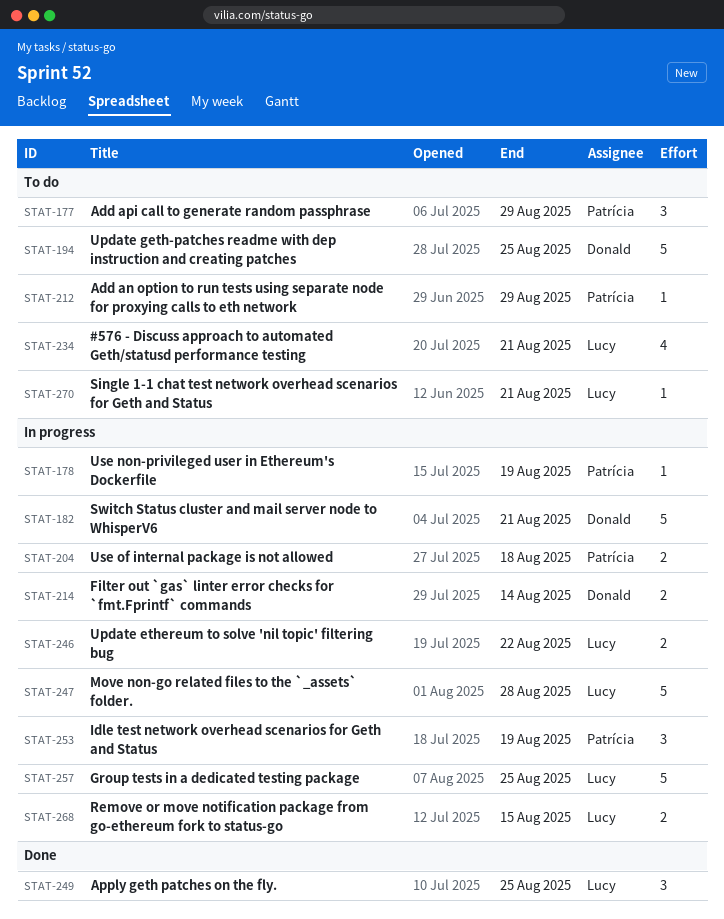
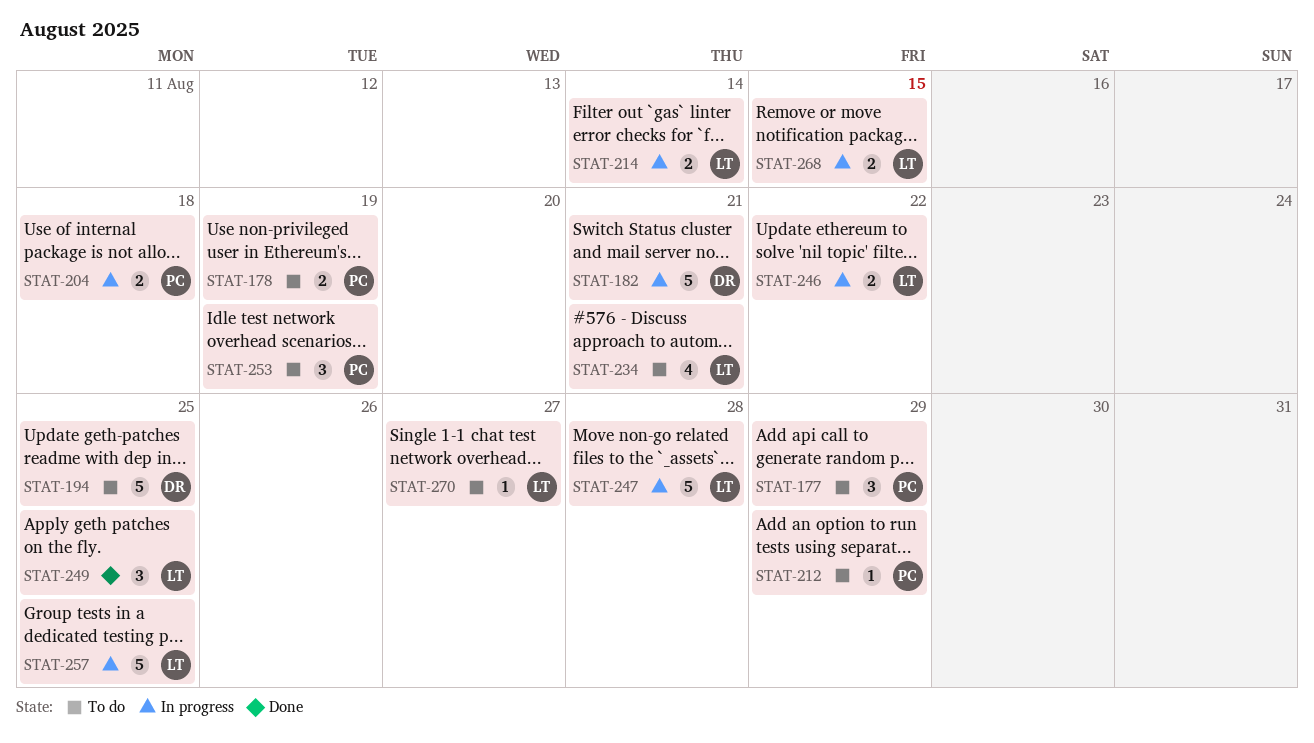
STAT-178, status: In progress -> To do
STAT-178, estimate: 1 -> 2
STAT-214, owner: Donald -> Lucy
STAT-253, status: In progress -> To do
STAT-270, due: Aug 21 -> Aug 27

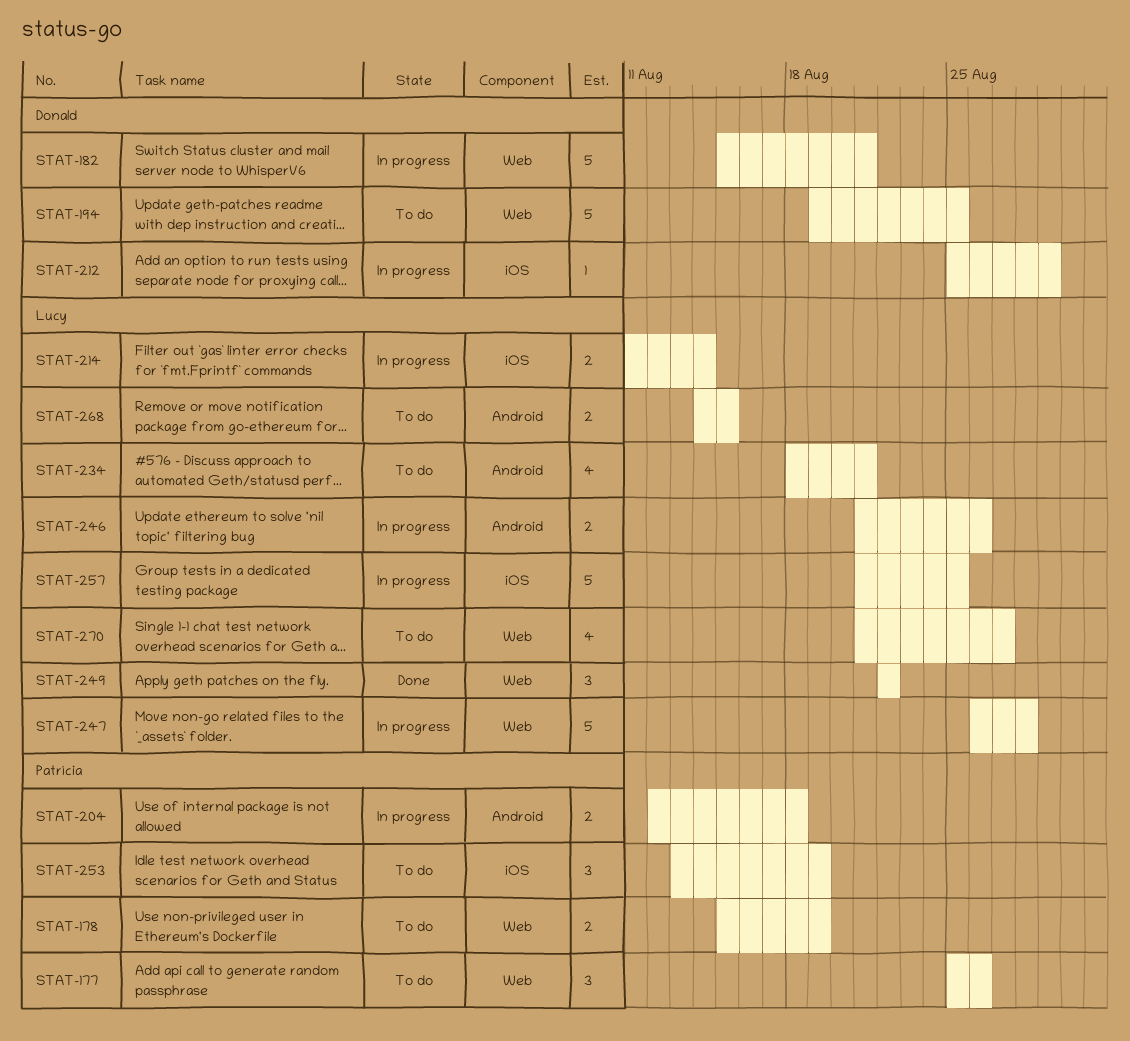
STAT-177, due: Aug 29 -> Aug 26
STAT-212, status: To do -> In progress
STAT-212, owner: Patrícia -> Donald
STAT-246, due: Aug 22 -> Aug 26
STAT-249, due: Aug 25 -> Aug 22
STAT-268, status: In progress -> To do
STAT-270, estimate: 1 -> 4

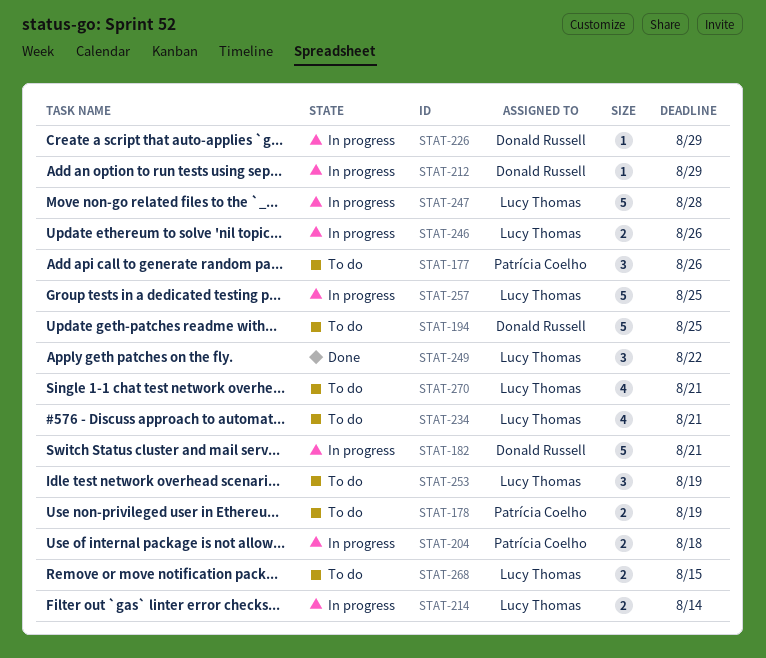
STAT-226: none -> present
STAT-253, owner: Patrícia Coelho -> Lucy Thomas
STAT-270, due: Aug 27 -> Aug 21

